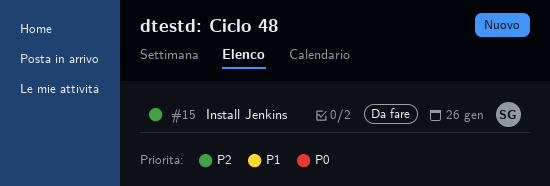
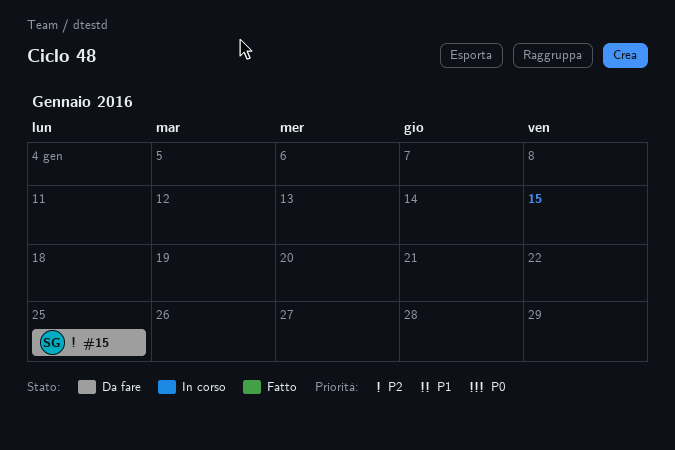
#15, due: Jan 26 -> Jan 25

